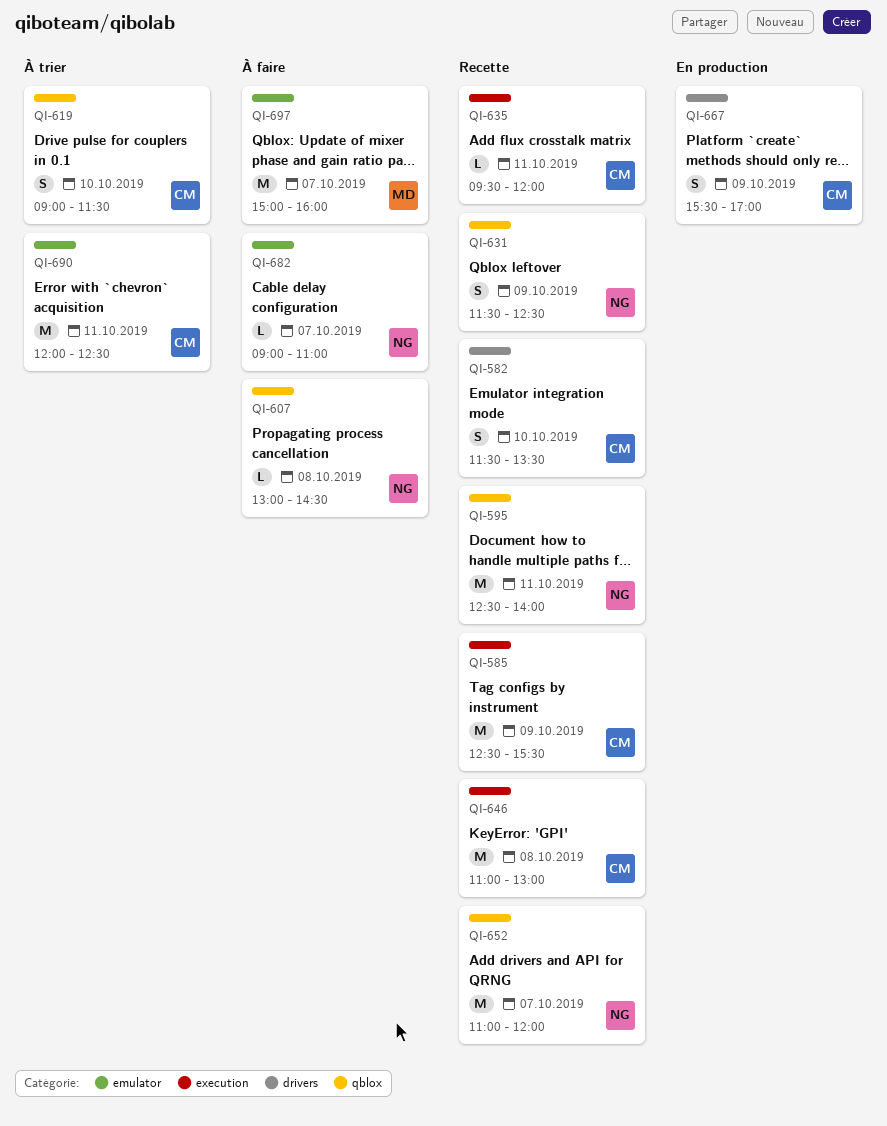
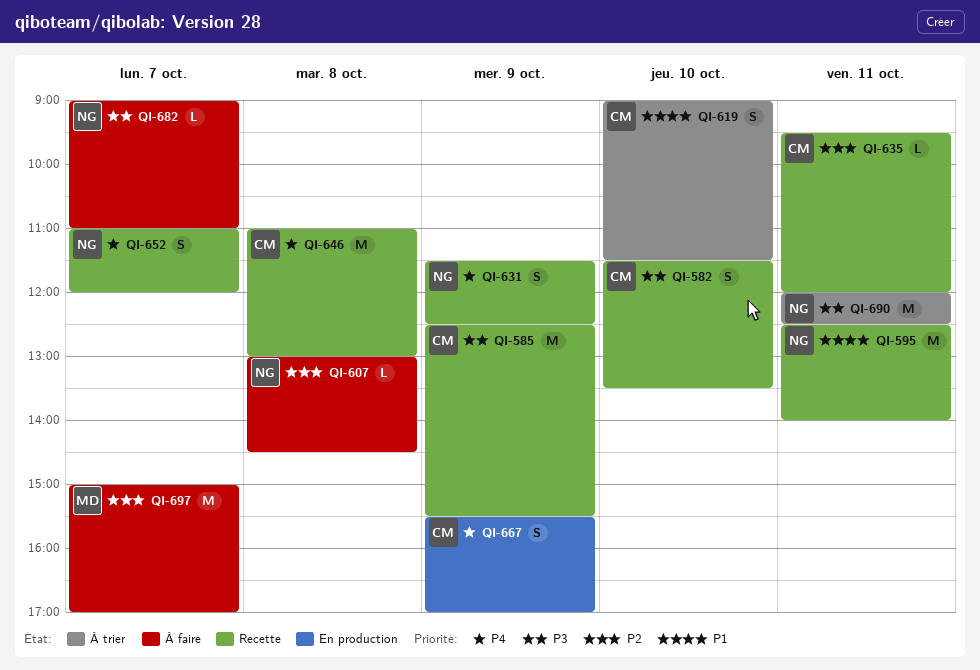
QI-652, estimate: M -> S
QI-690, owner: CM -> NG
QI-697, ends: 16:00 -> 17:00

